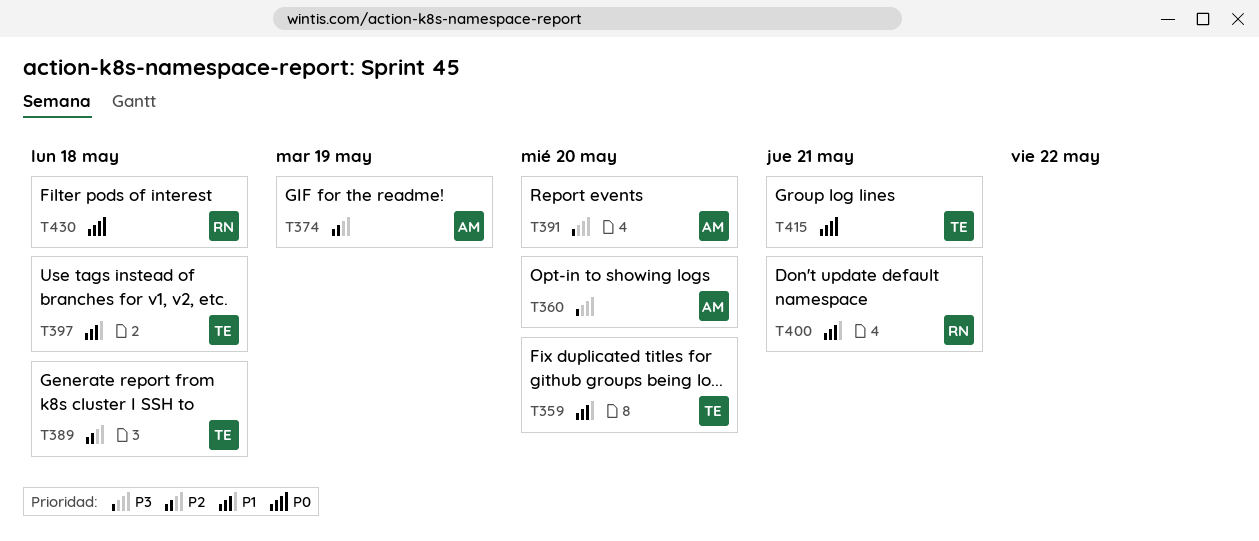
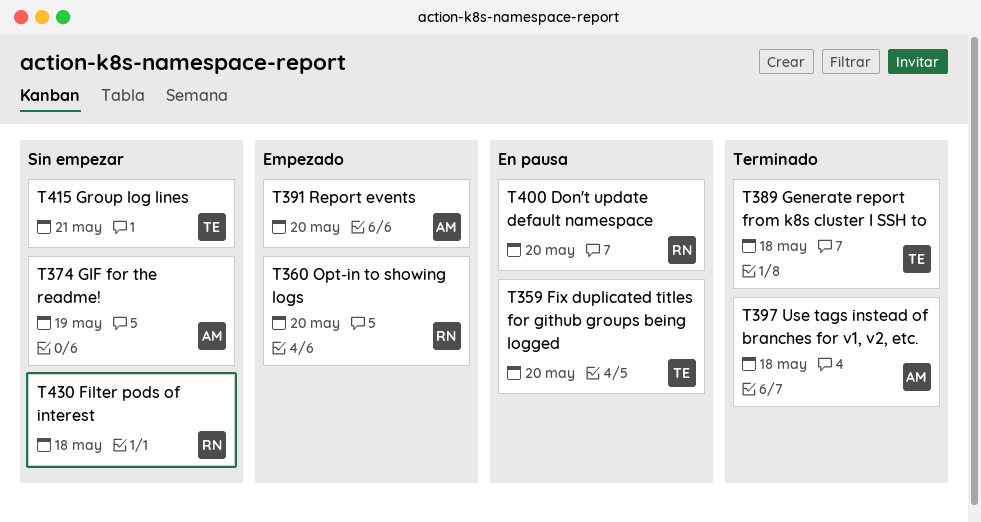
T360, owner: AM -> RN
T397, owner: TE -> AM
T400, due: May 21 -> May 20

